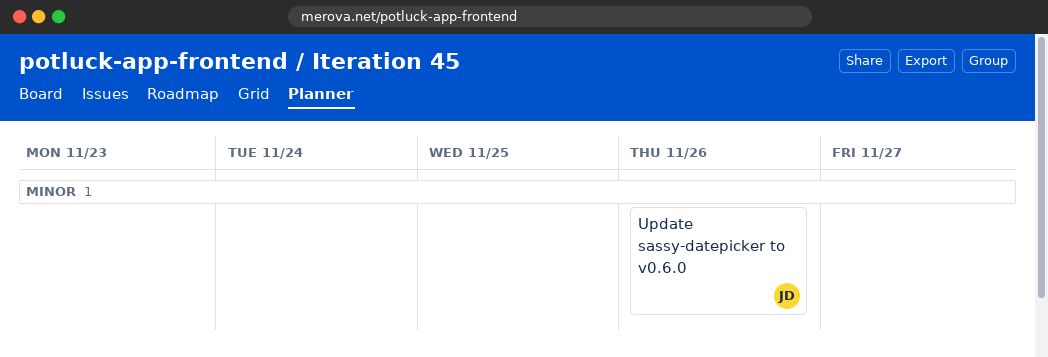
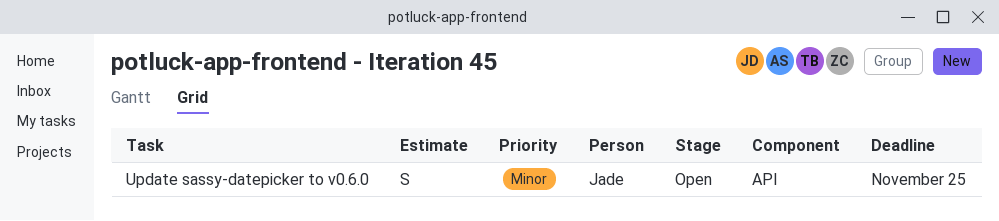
Update sassy-datepicker to v0.6.0, due: Nov 26 -> Nov 25

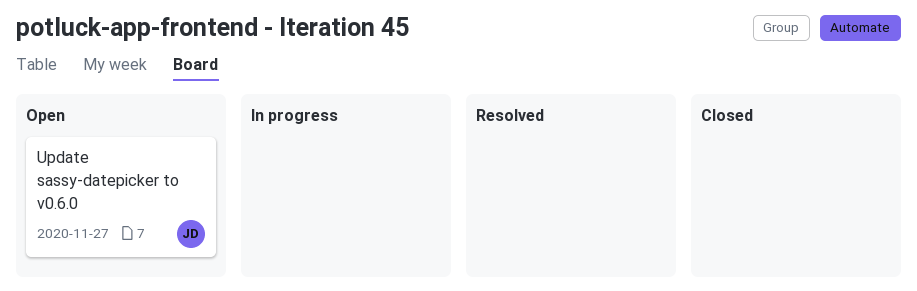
Update sassy-datepicker to v0.6.0, due: Nov 25 -> Nov 27

